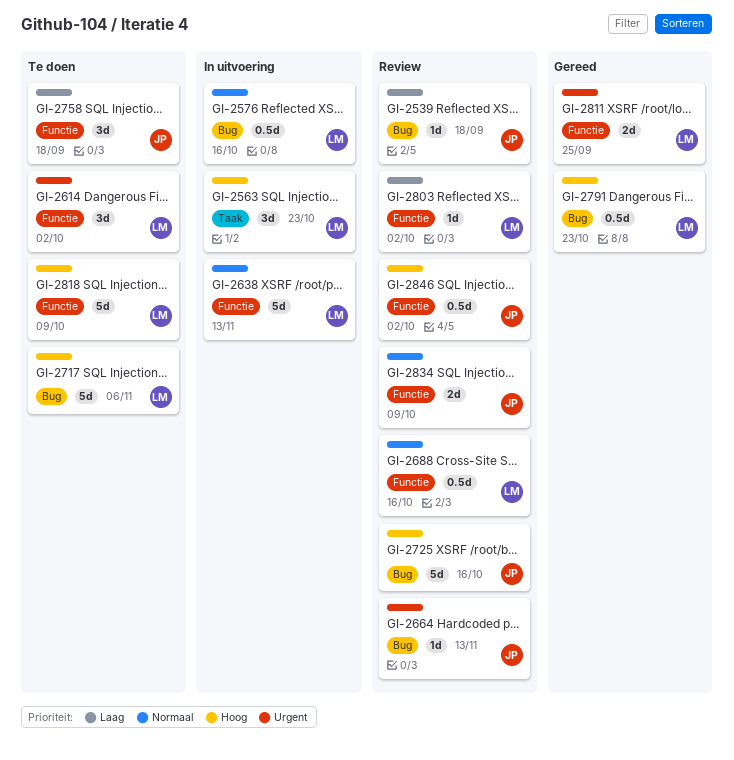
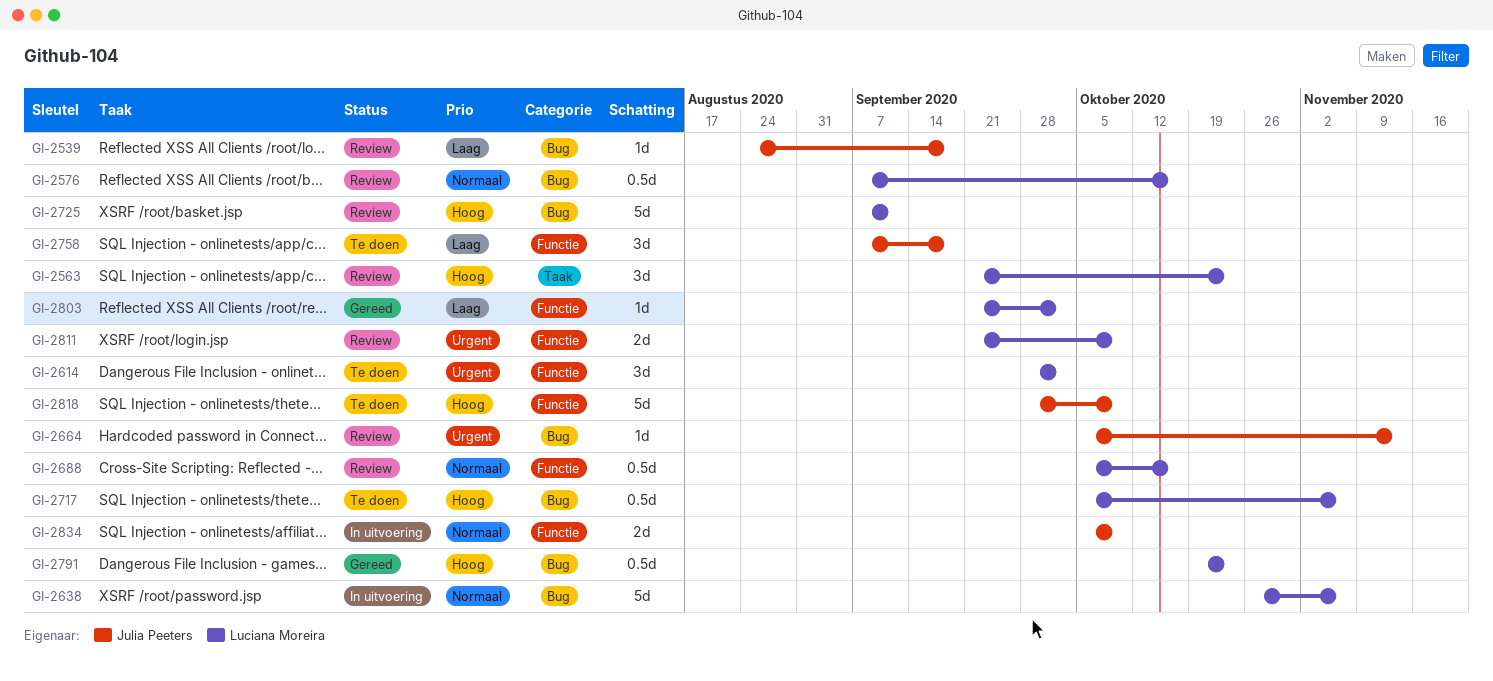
GI-2563, status: In uitvoering -> Review
GI-2576, status: In uitvoering -> Review
GI-2638, label: Functie -> Bug
GI-2638, due: Nov 13 -> Nov 6
GI-2717, estimate: 5d -> 0.5d
GI-2725, owner: Julia Peeters -> Luciana Moreira
GI-2725, due: Oct 16 -> Sep 11
GI-2803, status: Review -> Gereed
GI-2811, status: Gereed -> Review
GI-2811, due: Sep 25 -> Oct 9
GI-2818, owner: Luciana Moreira -> Julia Peeters
GI-2834, status: Review -> In uitvoering
GI-2846: present -> none

